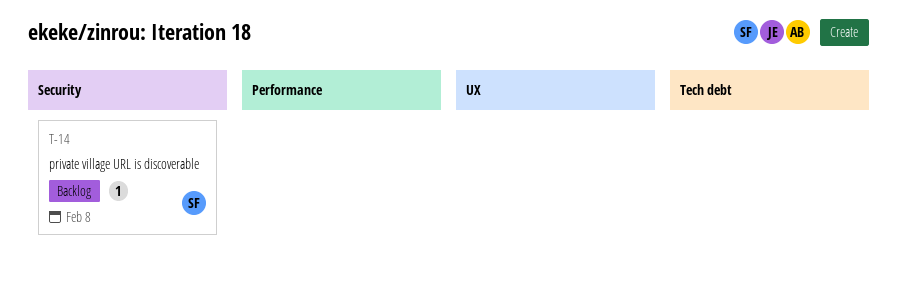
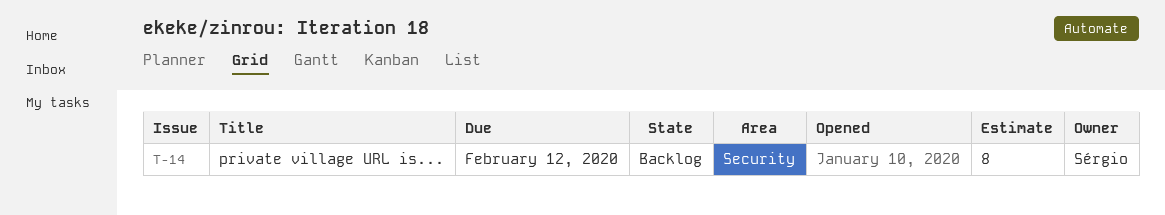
T-14, estimate: 1 -> 8
T-14, due: Feb 8 -> Feb 12

